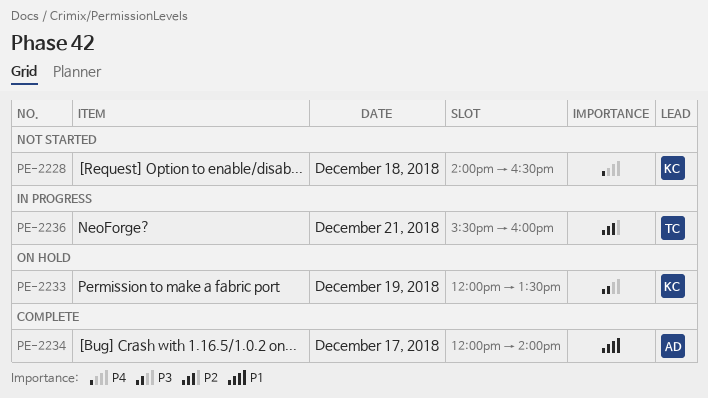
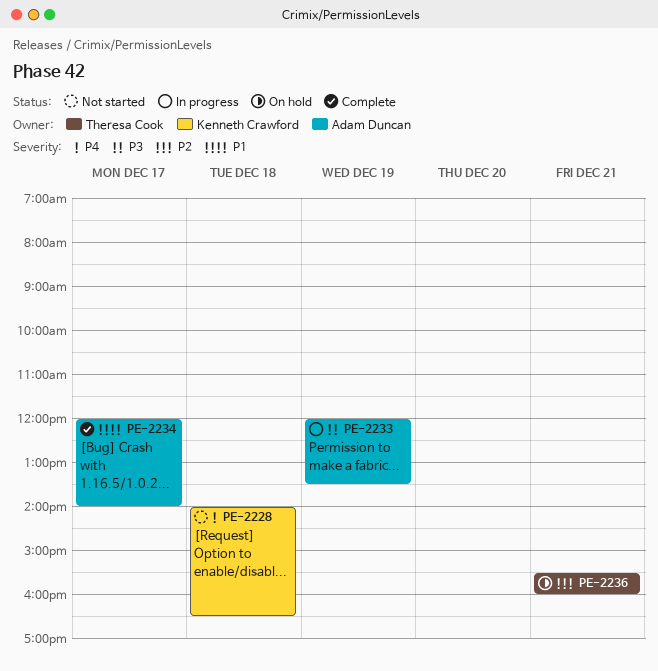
PE-2233, status: On hold -> In progress
PE-2233, owner: Kenneth Crawford -> Adam Duncan
PE-2236, status: In progress -> On hold

